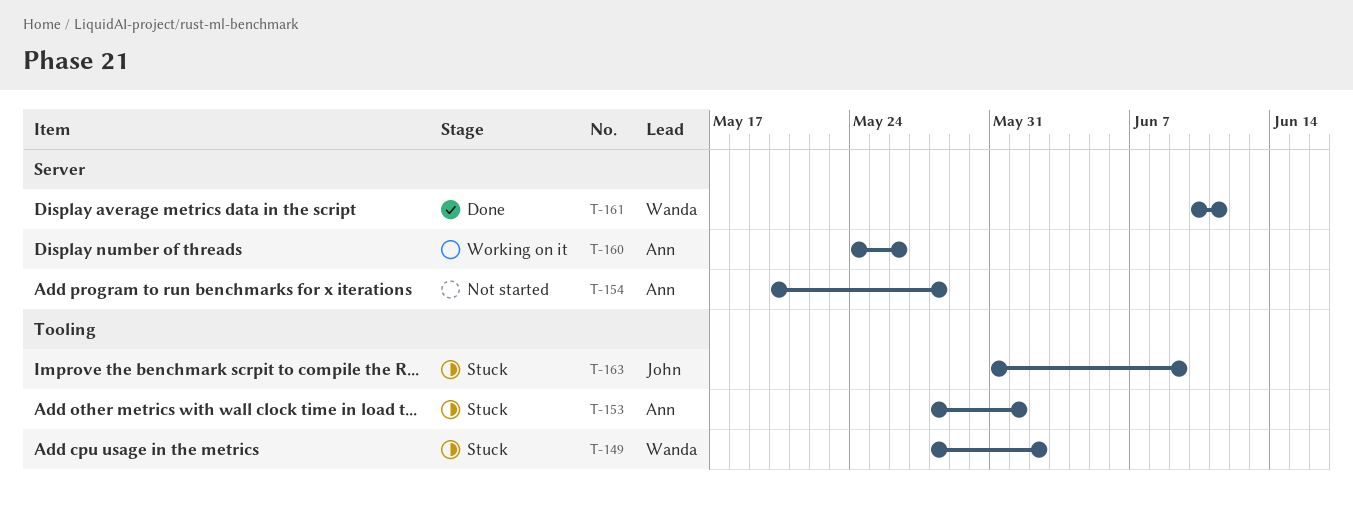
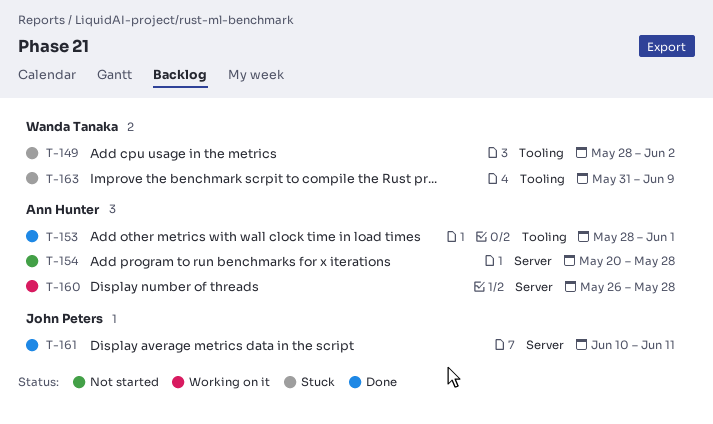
T-153, status: Stuck -> Done
T-160, start: May 24 -> May 26
T-160, due: May 26 -> May 28
T-161, owner: Wanda Tanaka -> John Peters
T-163, owner: John Peters -> Wanda Tanaka

